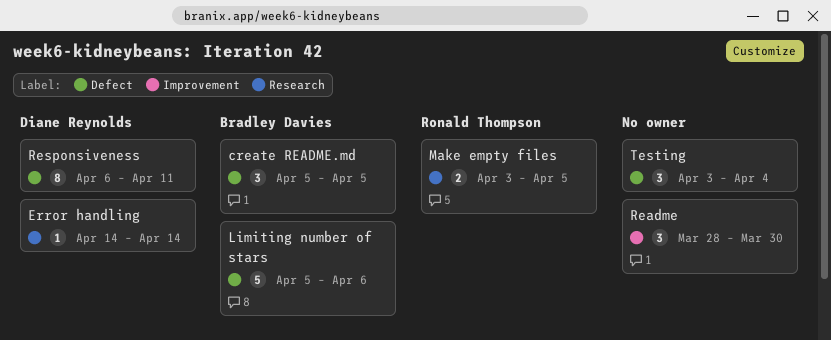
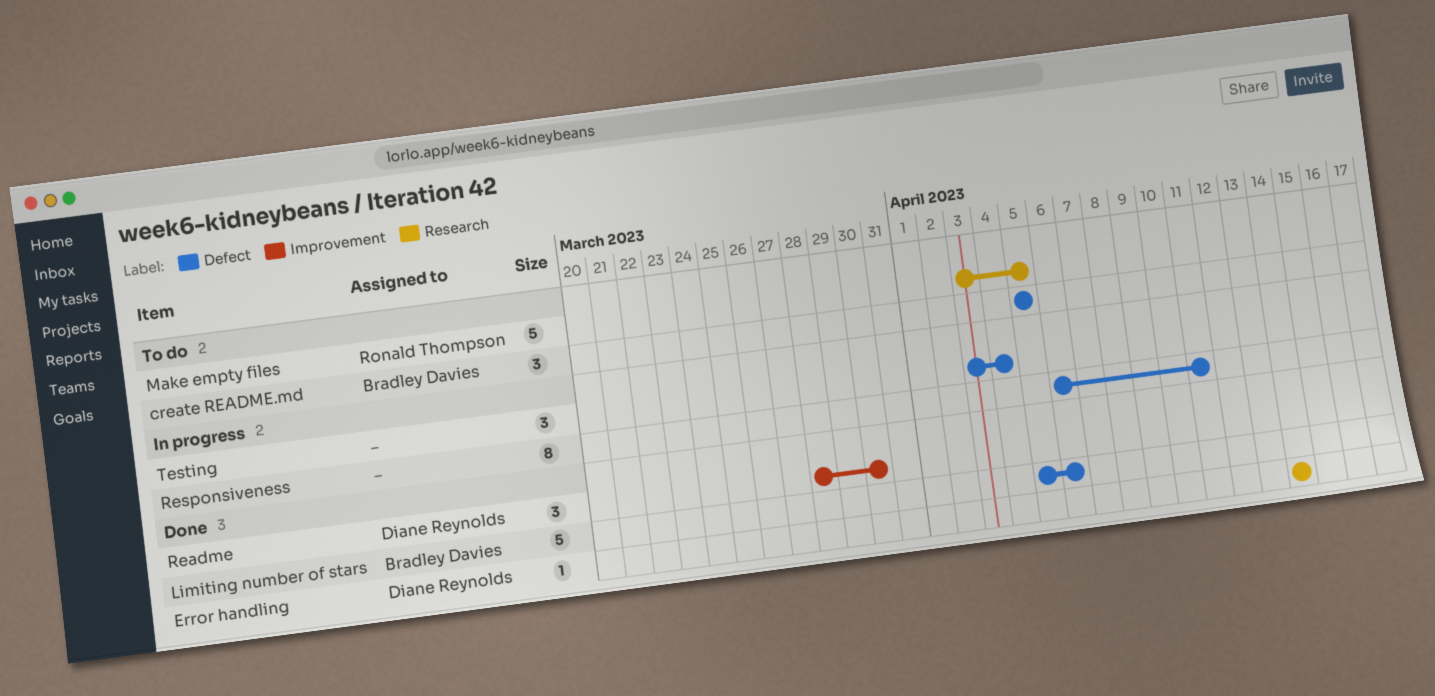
Make empty files, estimate: 2 -> 5
Readme, owner: none -> Diane Reynolds
Responsiveness, owner: Diane Reynolds -> none

